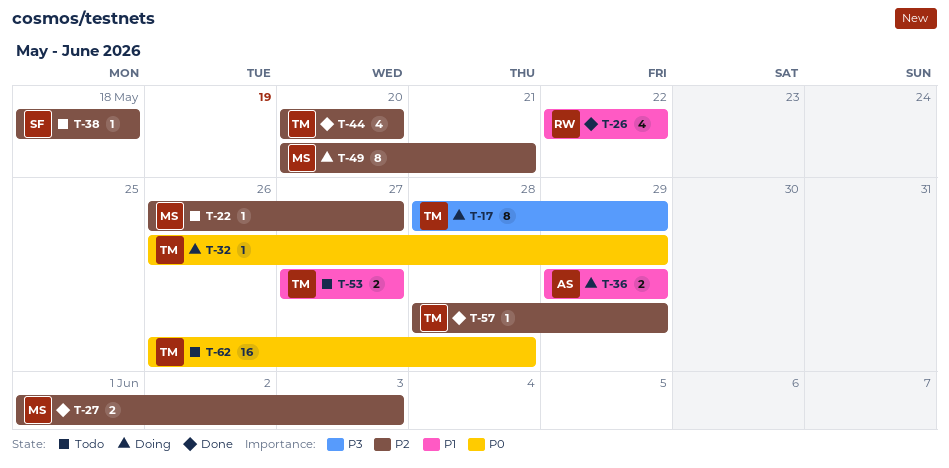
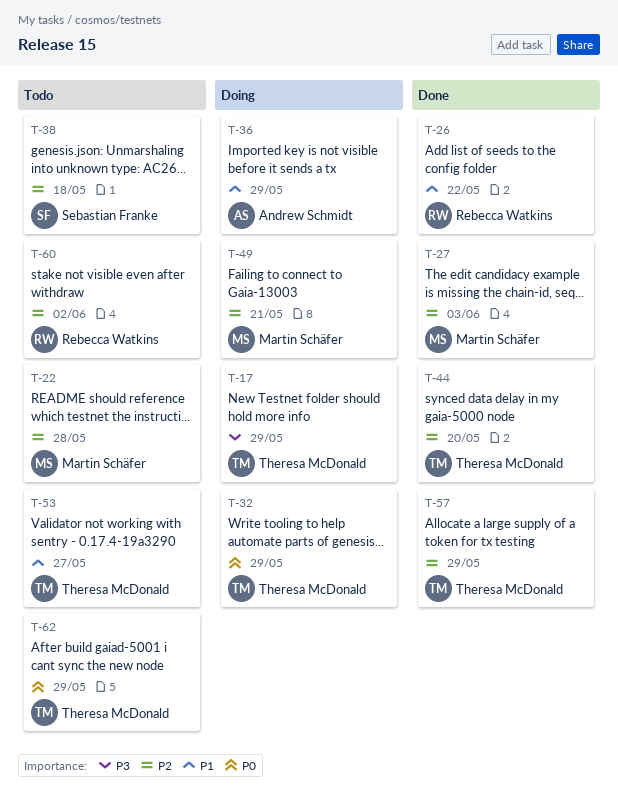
T-22, due: May 27 -> May 28
T-60: none -> present
T-62, due: May 28 -> May 29

